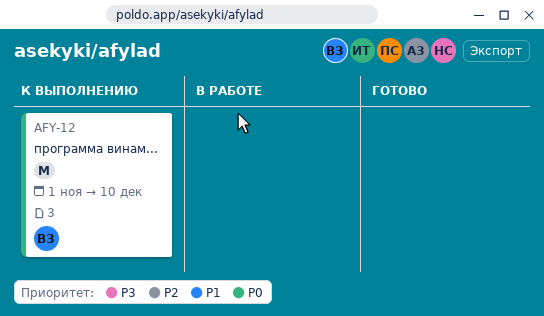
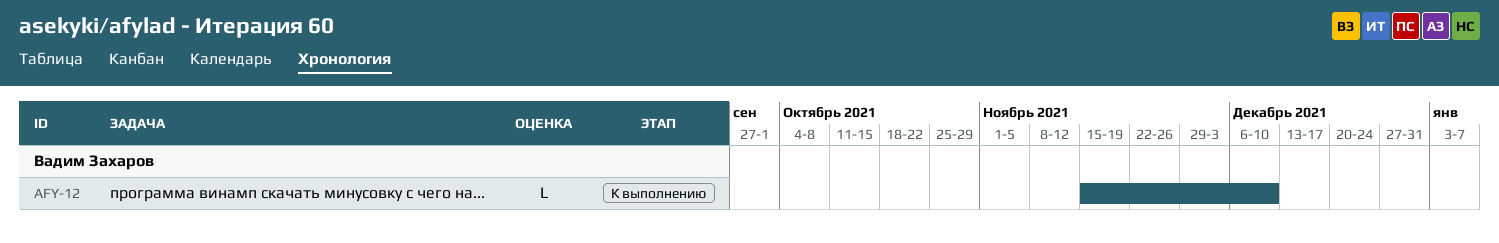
AFY-12, estimate: M -> L
AFY-12, start: Nov 1 -> Nov 15

